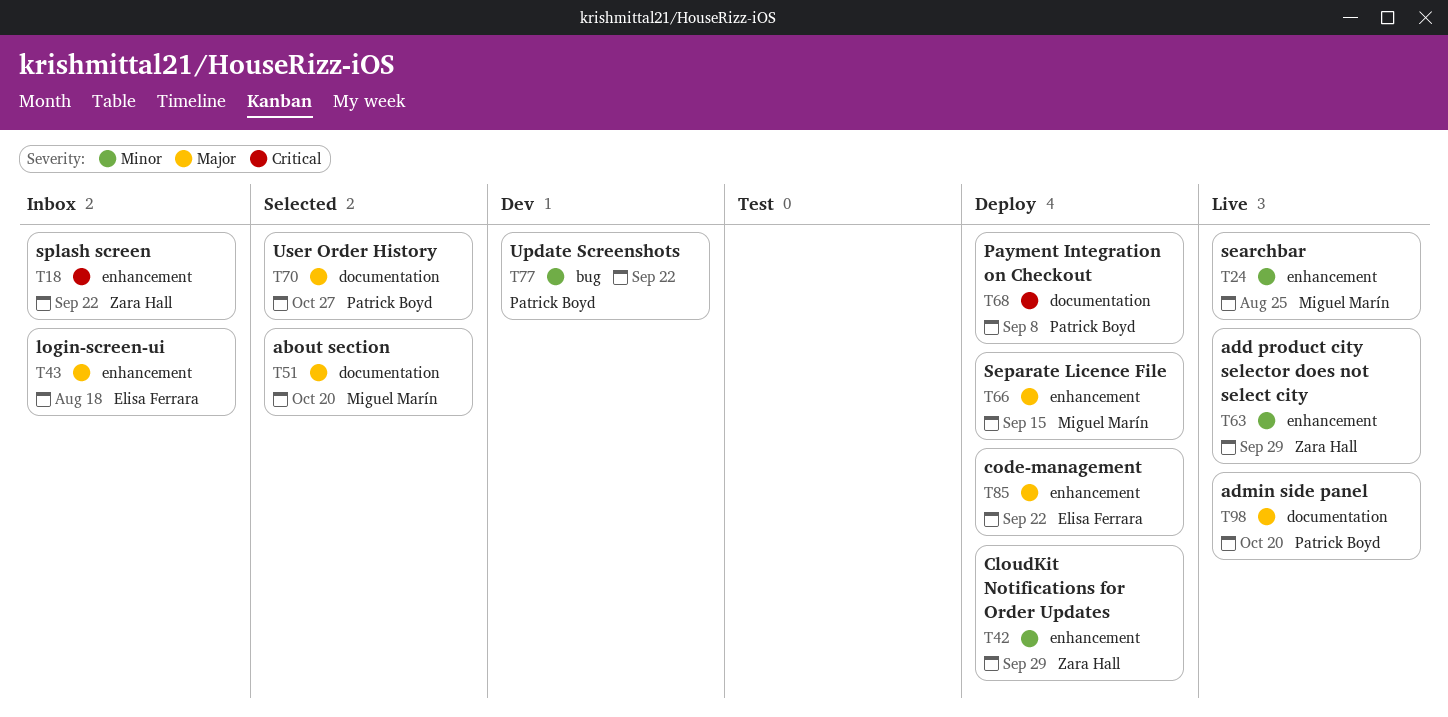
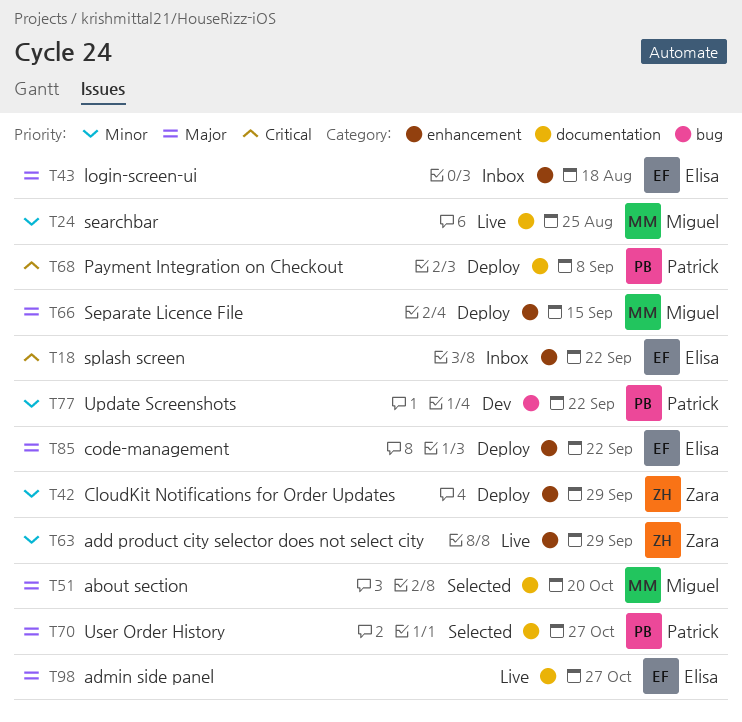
T18, owner: Zara Hall -> Elisa Ferrara
T24, label: enhancement -> documentation
T98, owner: Patrick Boyd -> Elisa Ferrara
T98, due: Oct 20 -> Oct 27

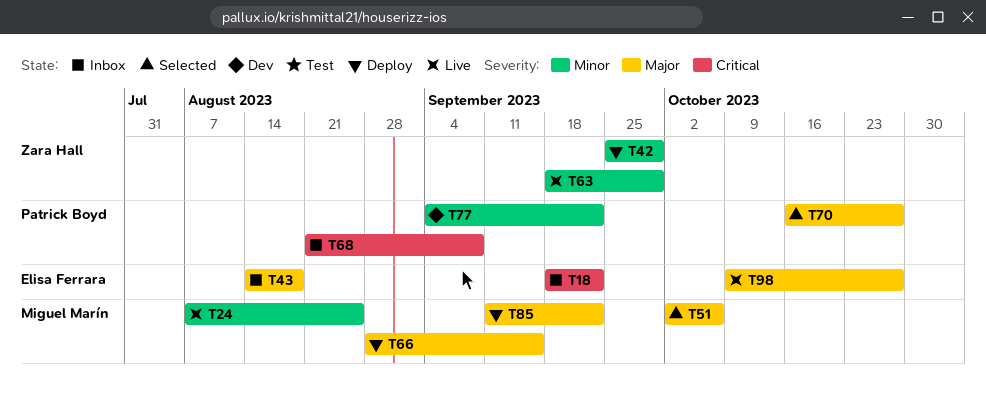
T51, due: Oct 20 -> Oct 6
T68, status: Deploy -> Inbox
T85, owner: Elisa Ferrara -> Miguel Marín

